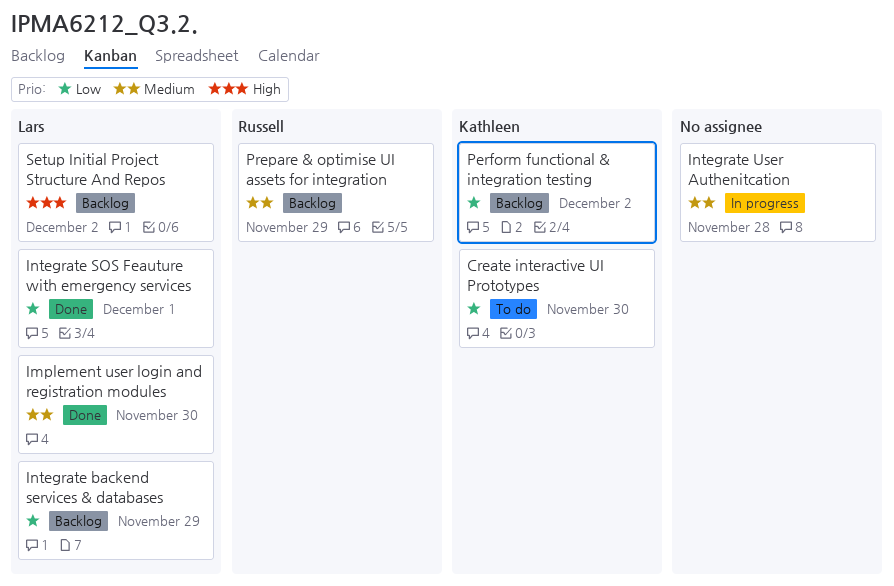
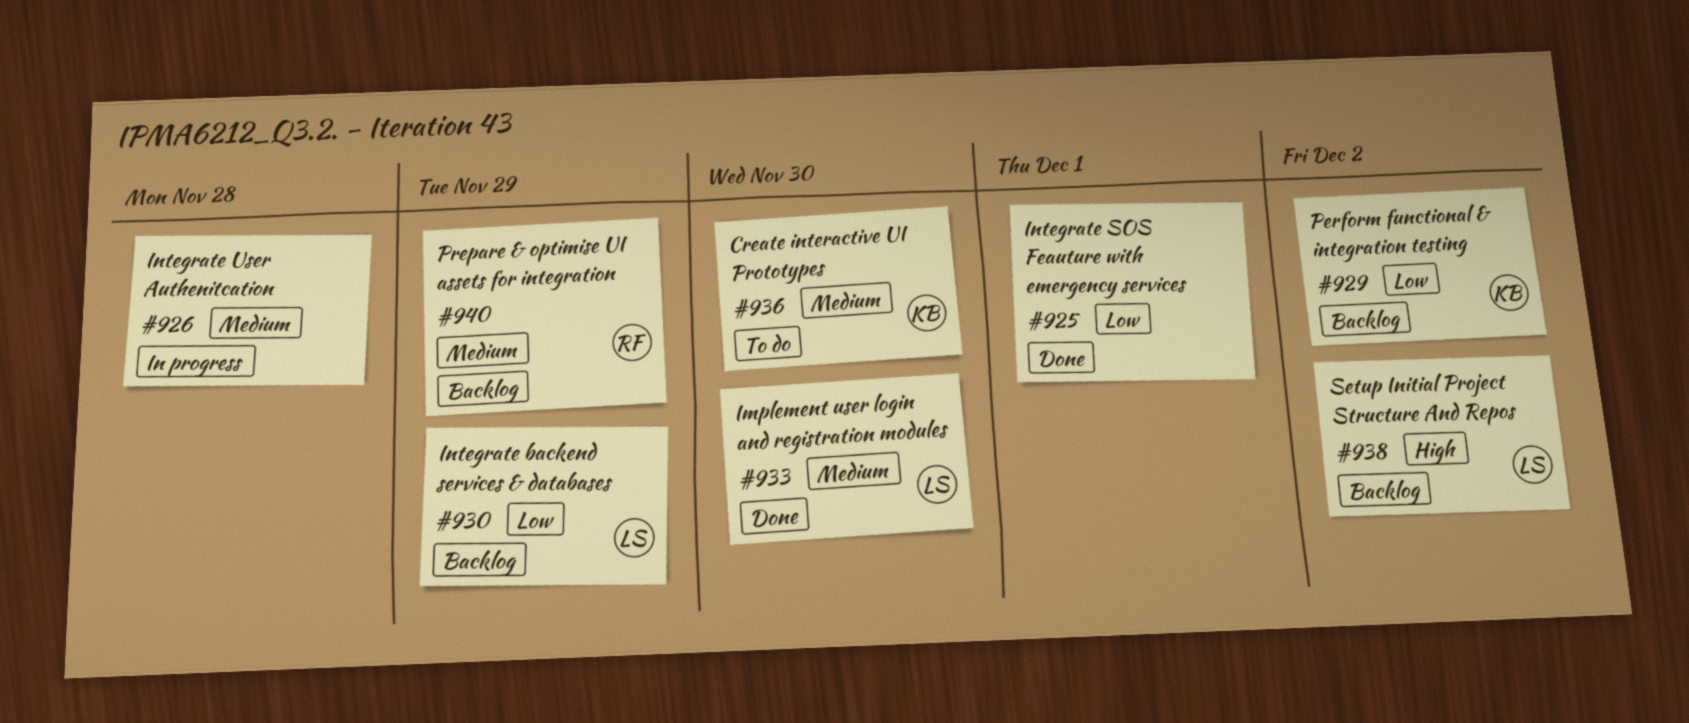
Create interactive UI Prototypes, priority: Low -> Medium
Integrate SOS Feauture with emergency services, owner: Lars -> none

